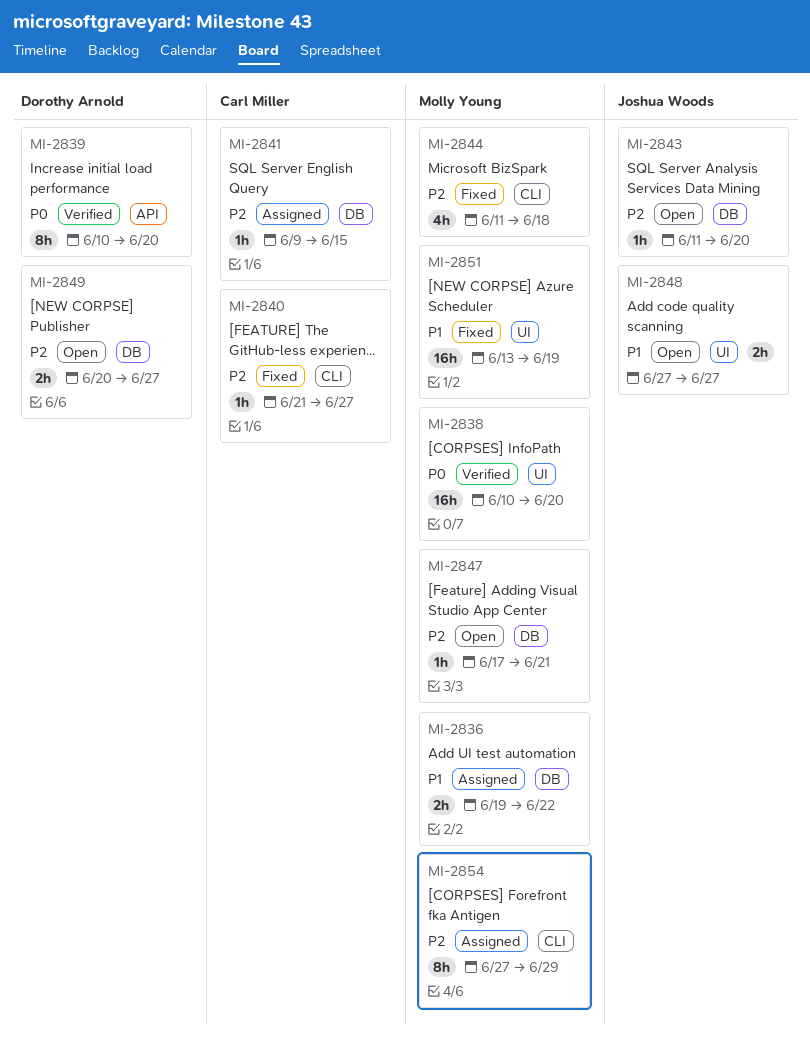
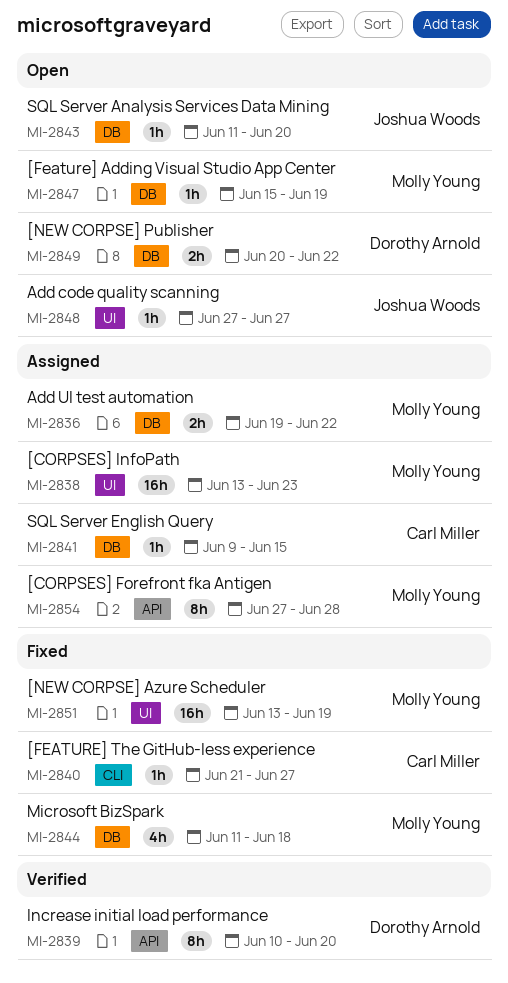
MI-2838, status: Verified -> Assigned
MI-2838, start: Jun 10 -> Jun 13
MI-2838, due: Jun 20 -> Jun 23
MI-2844, label: CLI -> DB
MI-2847, start: Jun 17 -> Jun 15
MI-2847, due: Jun 21 -> Jun 19
MI-2848, estimate: 2h -> 1h
MI-2849, due: Jun 27 -> Jun 22
MI-2854, label: CLI -> API
MI-2854, due: Jun 29 -> Jun 28

